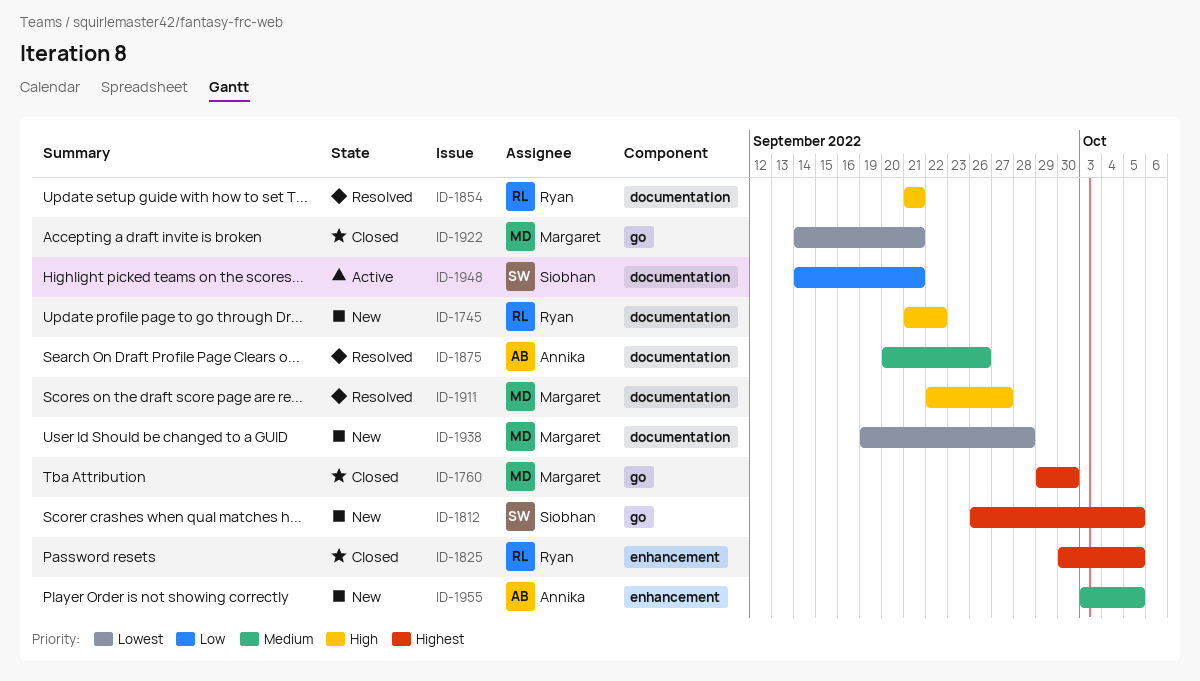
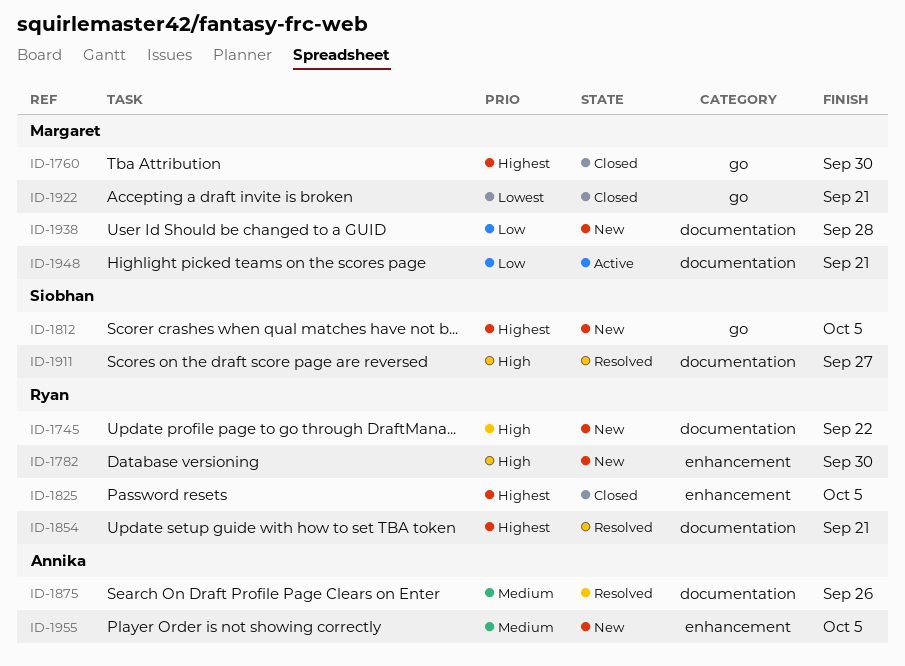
ID-1782: none -> present
ID-1854, priority: High -> Highest
ID-1911, owner: Margaret -> Siobhan
ID-1938, priority: Lowest -> Low
ID-1948, owner: Siobhan -> Margaret

